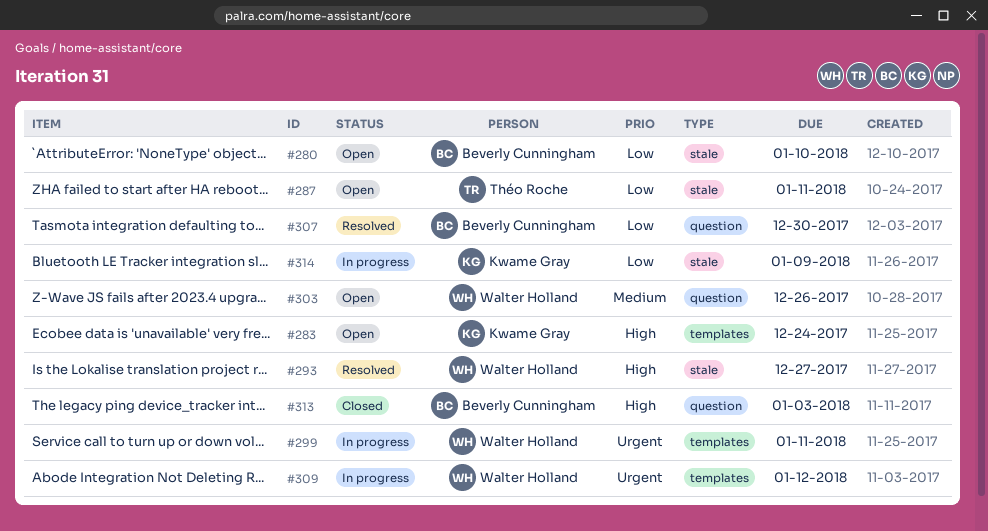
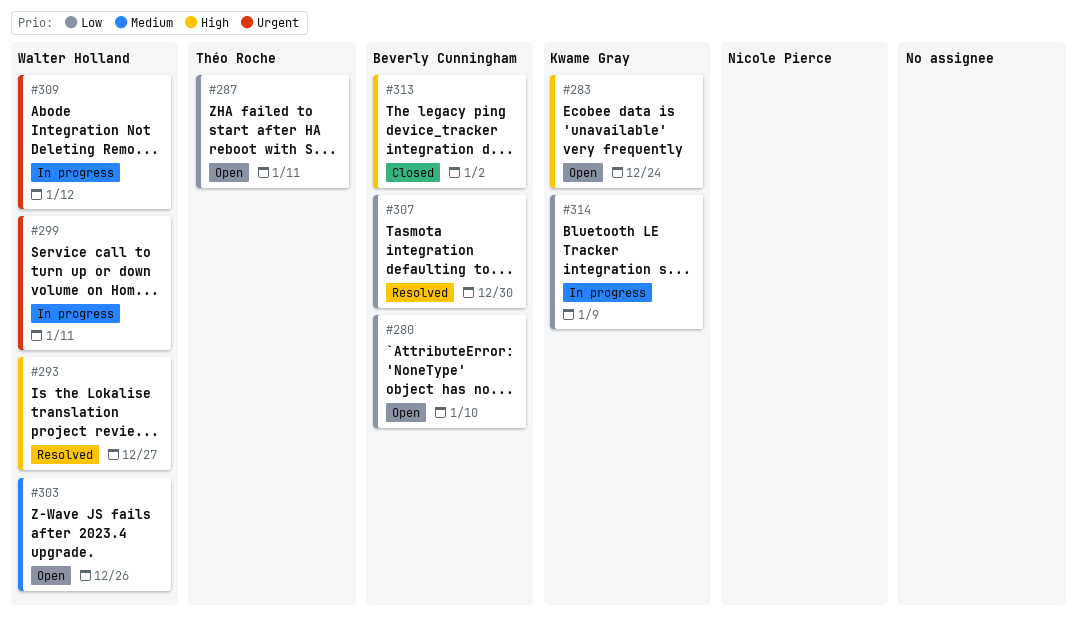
#313, due: Jan 3 -> Jan 2

